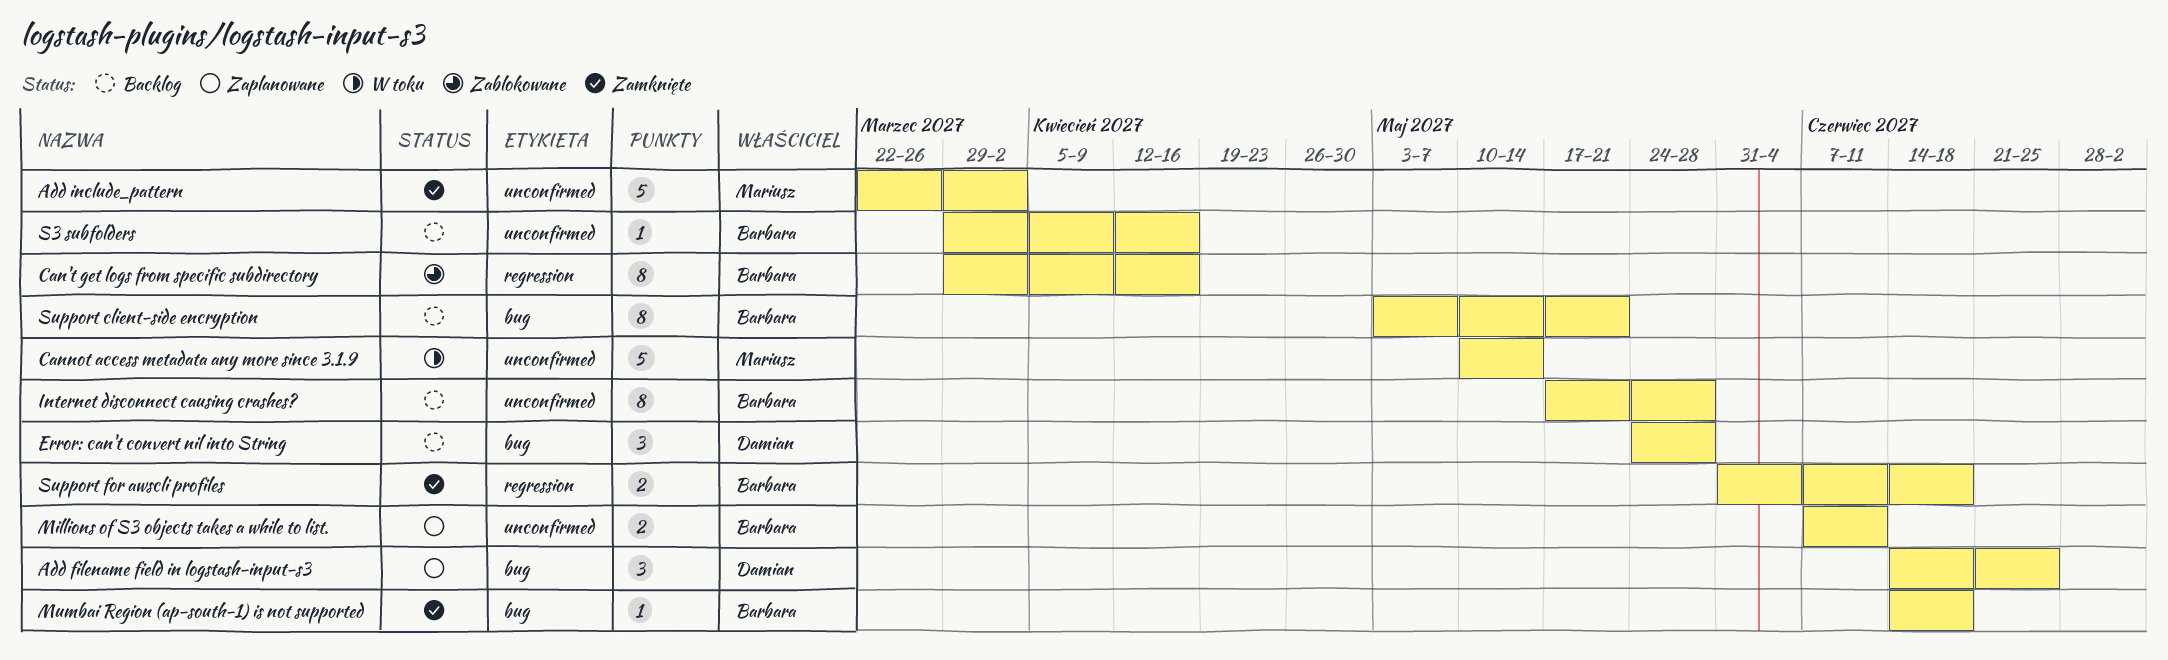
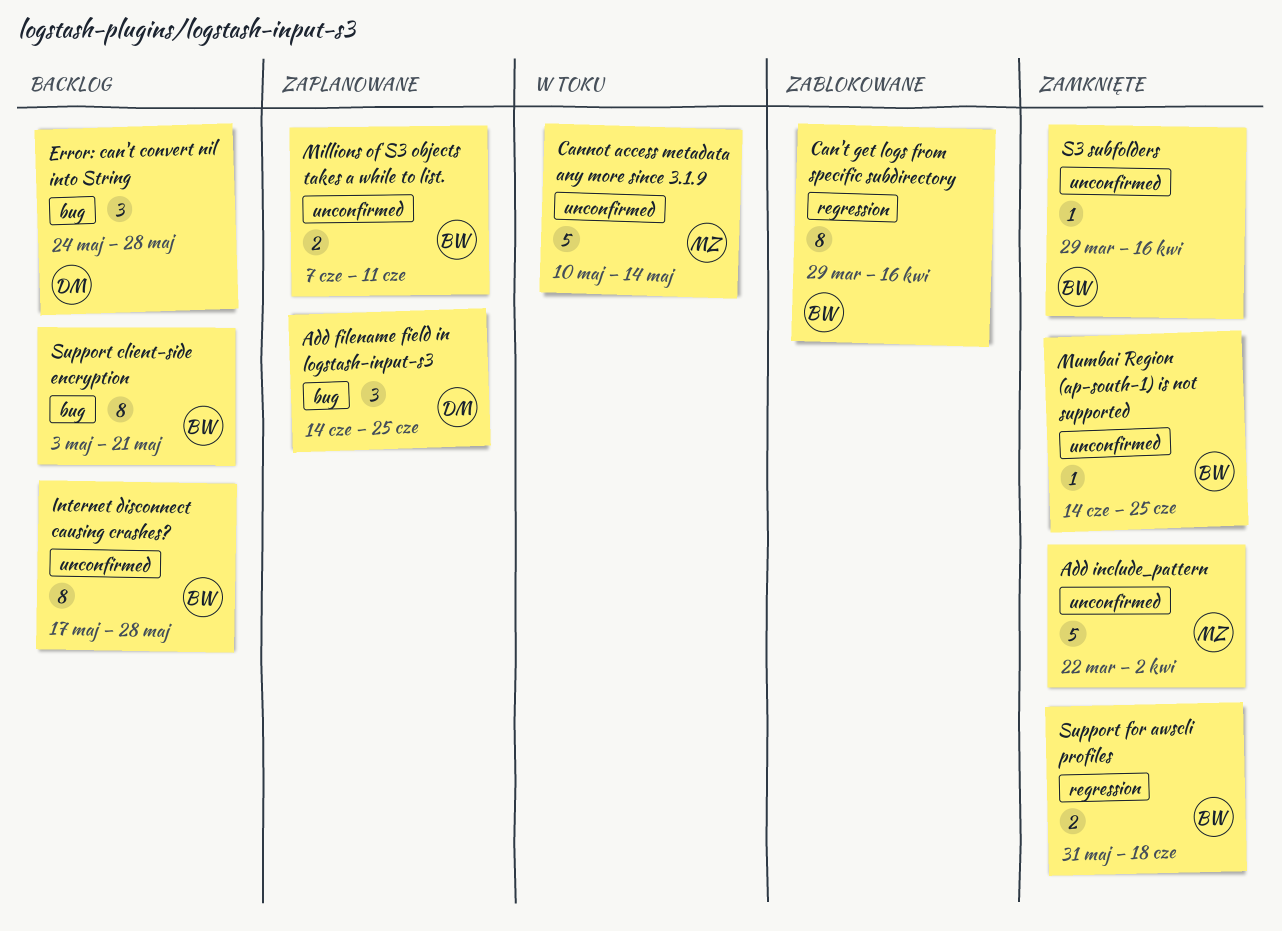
Mumbai Region (ap-south-1) is not supported, label: bug -> unconfirmed
Mumbai Region (ap-south-1) is not supported, due: Jun 18 -> Jun 25
S3 subfolders, status: Backlog -> Zamknięte

